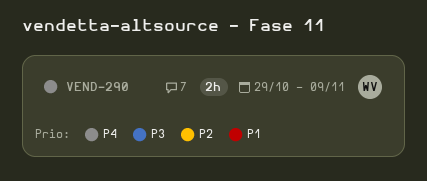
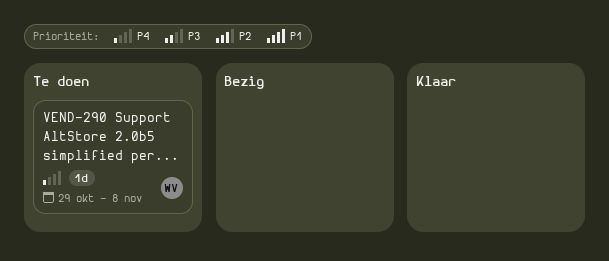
VEND-290, estimate: 2h -> 1d
VEND-290, due: Nov 9 -> Nov 8

